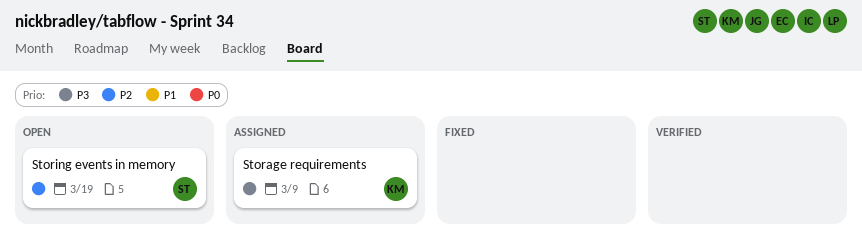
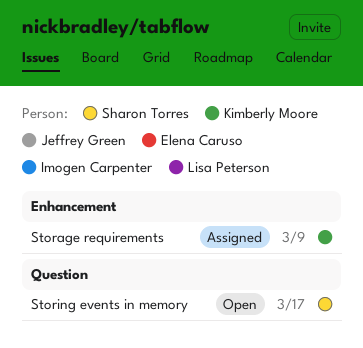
Storing events in memory, due: Mar 19 -> Mar 17

